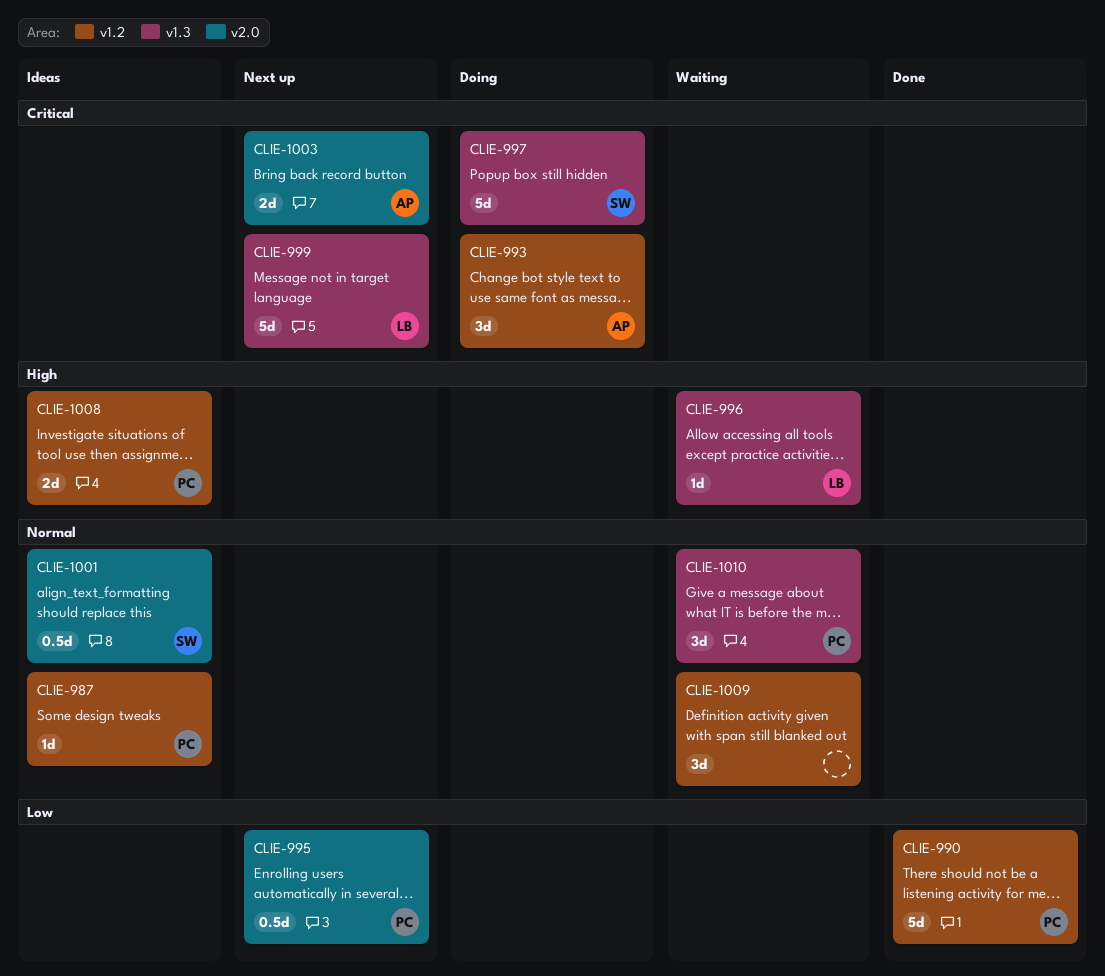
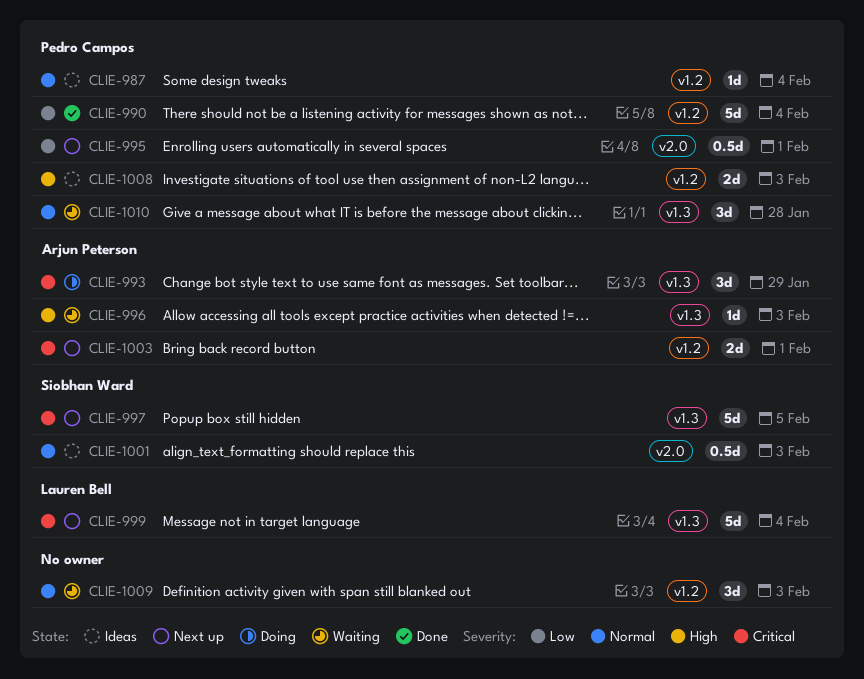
CLIE-993, label: v1.2 -> v1.3
CLIE-996, owner: Lauren Bell -> Arjun Peterson
CLIE-997, status: Doing -> Next up
CLIE-1003, label: v2.0 -> v1.2

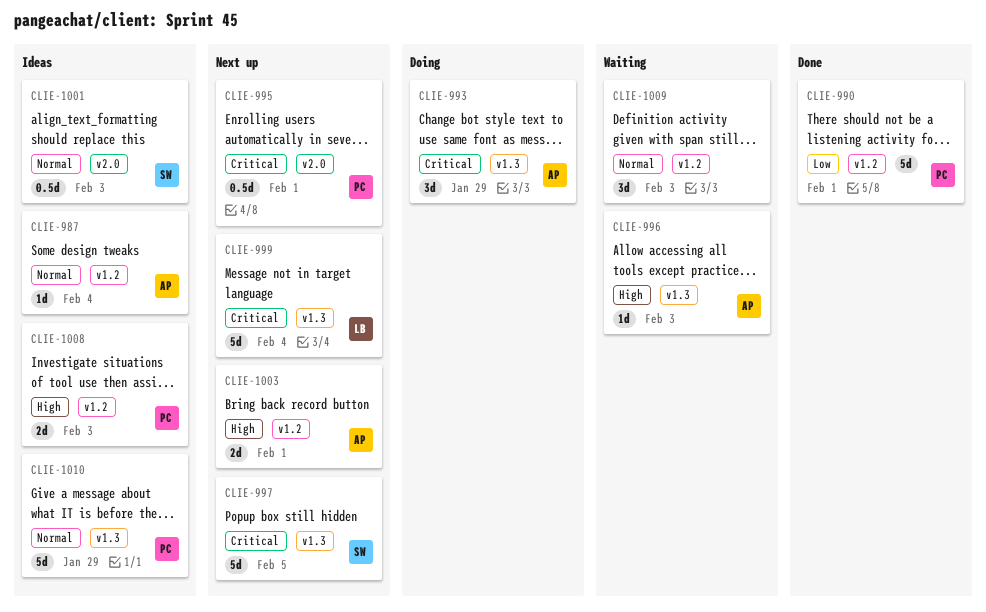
CLIE-987, owner: Pedro Campos -> Arjun Peterson
CLIE-990, due: Feb 4 -> Feb 1
CLIE-995, priority: Low -> Critical
CLIE-1003, priority: Critical -> High
CLIE-1010, status: Waiting -> Ideas
CLIE-1010, estimate: 3d -> 5d
CLIE-1010, due: Jan 28 -> Jan 29

